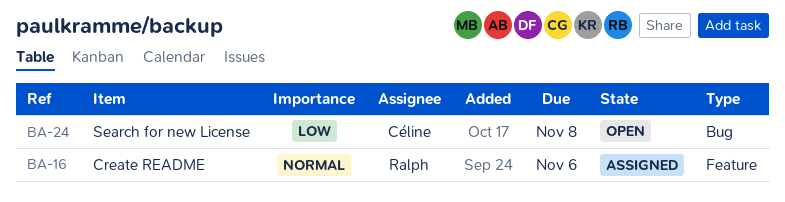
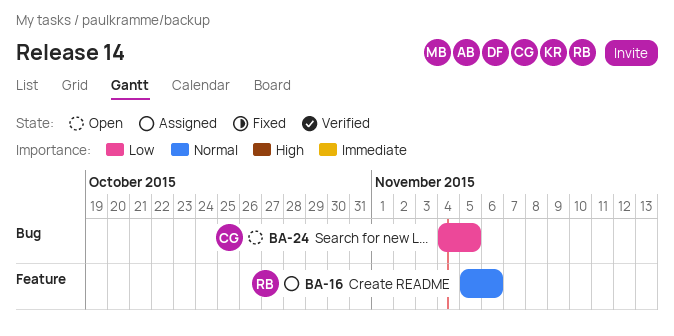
BA-24, due: Nov 8 -> Nov 5

